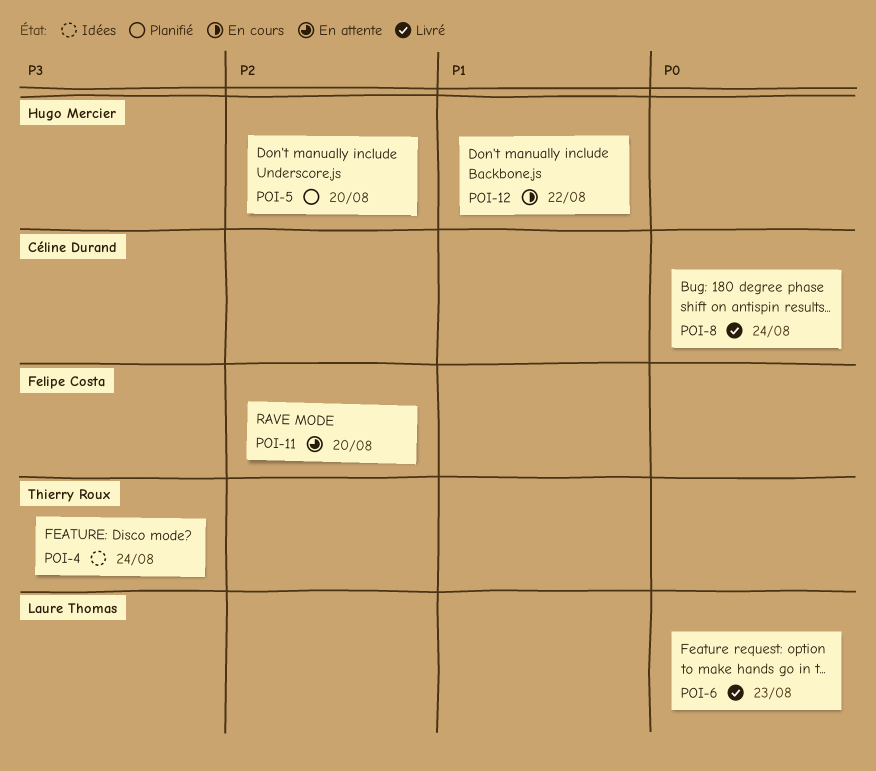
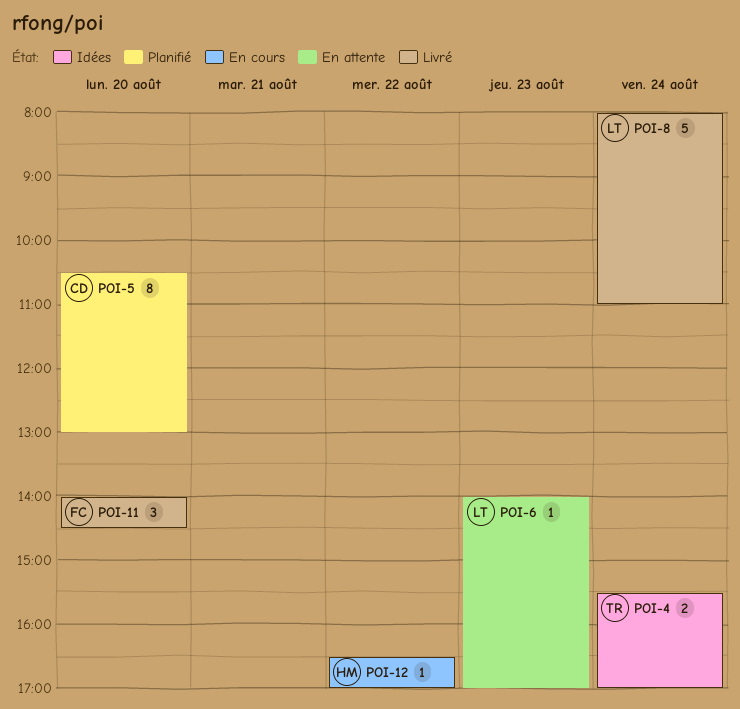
POI-5, owner: Hugo Mercier -> Céline Durand
POI-6, status: Livré -> En attente
POI-8, owner: Céline Durand -> Laure Thomas
POI-11, status: En attente -> Livré

